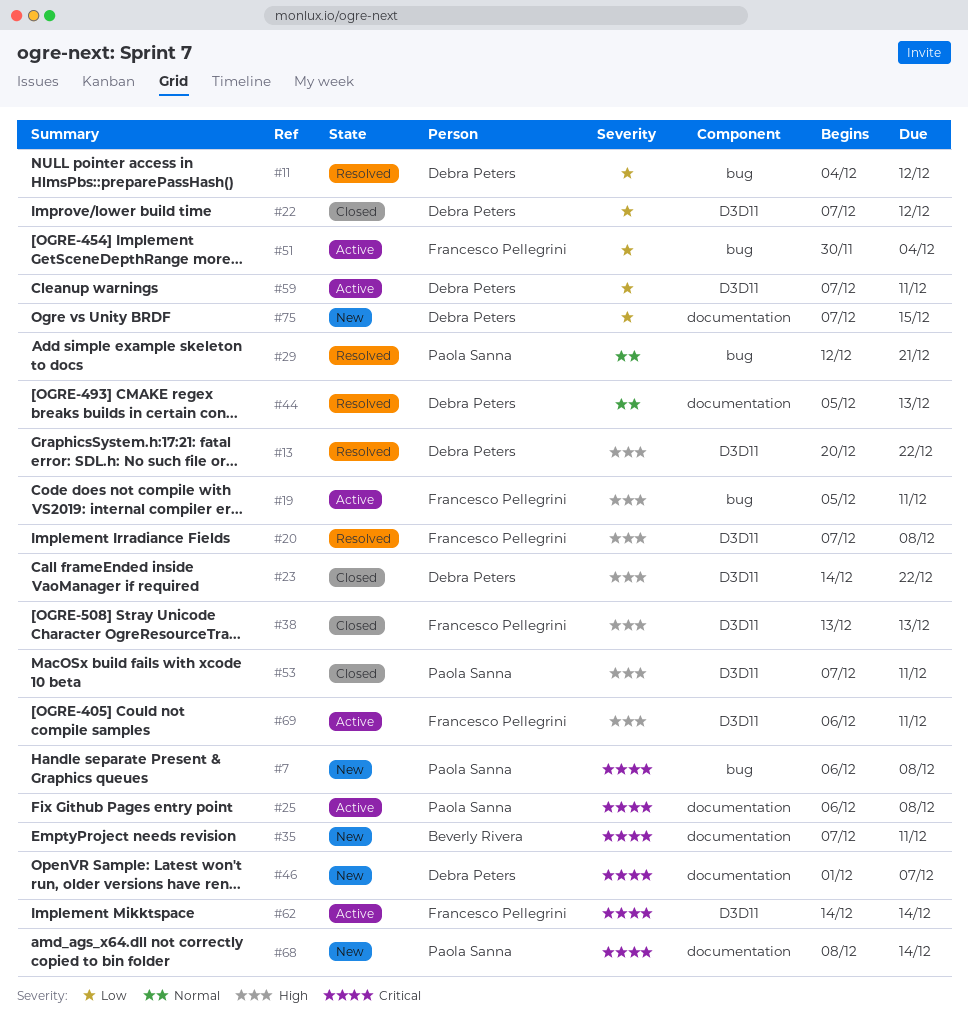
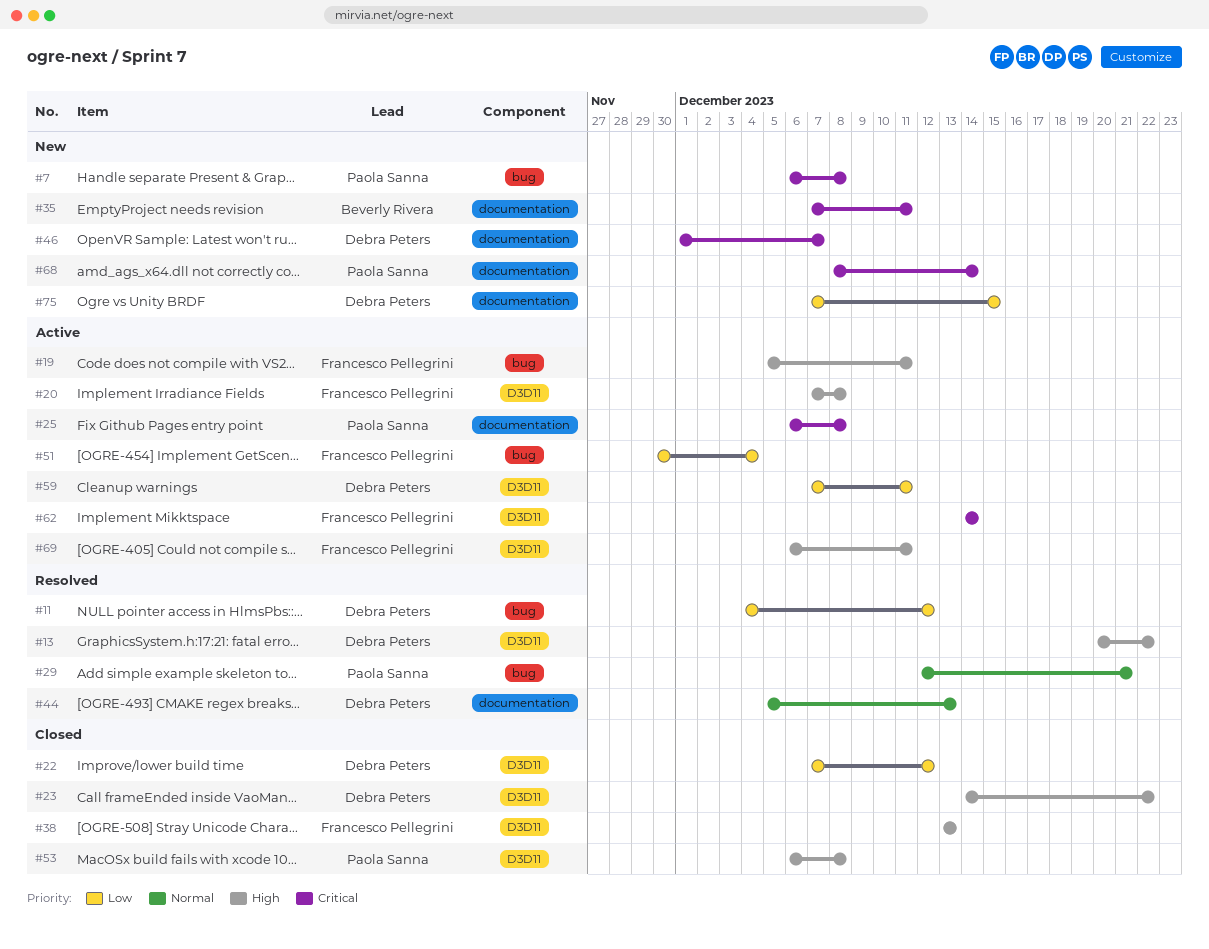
#20, status: Resolved -> Active
#53, start: Dec 7 -> Dec 6
#53, due: Dec 11 -> Dec 8

